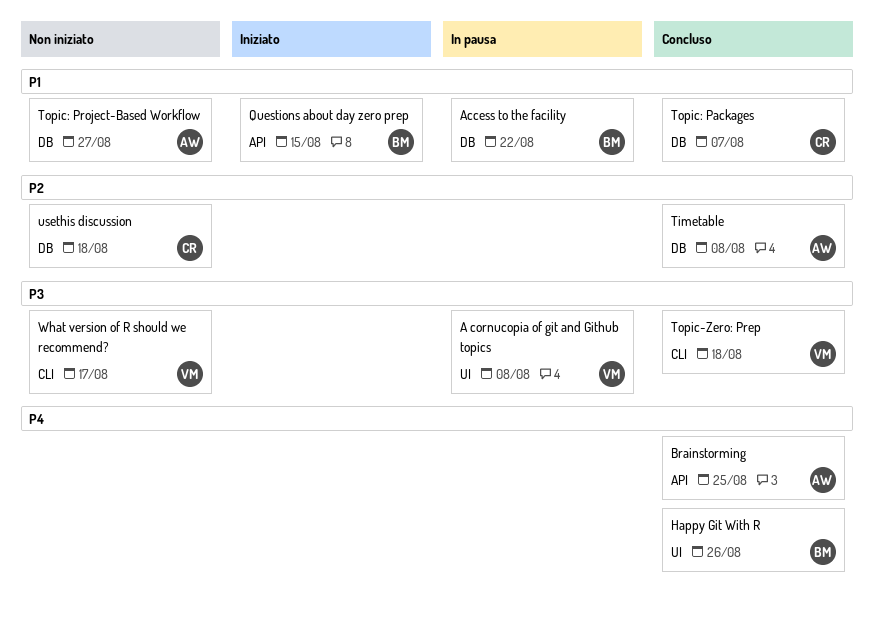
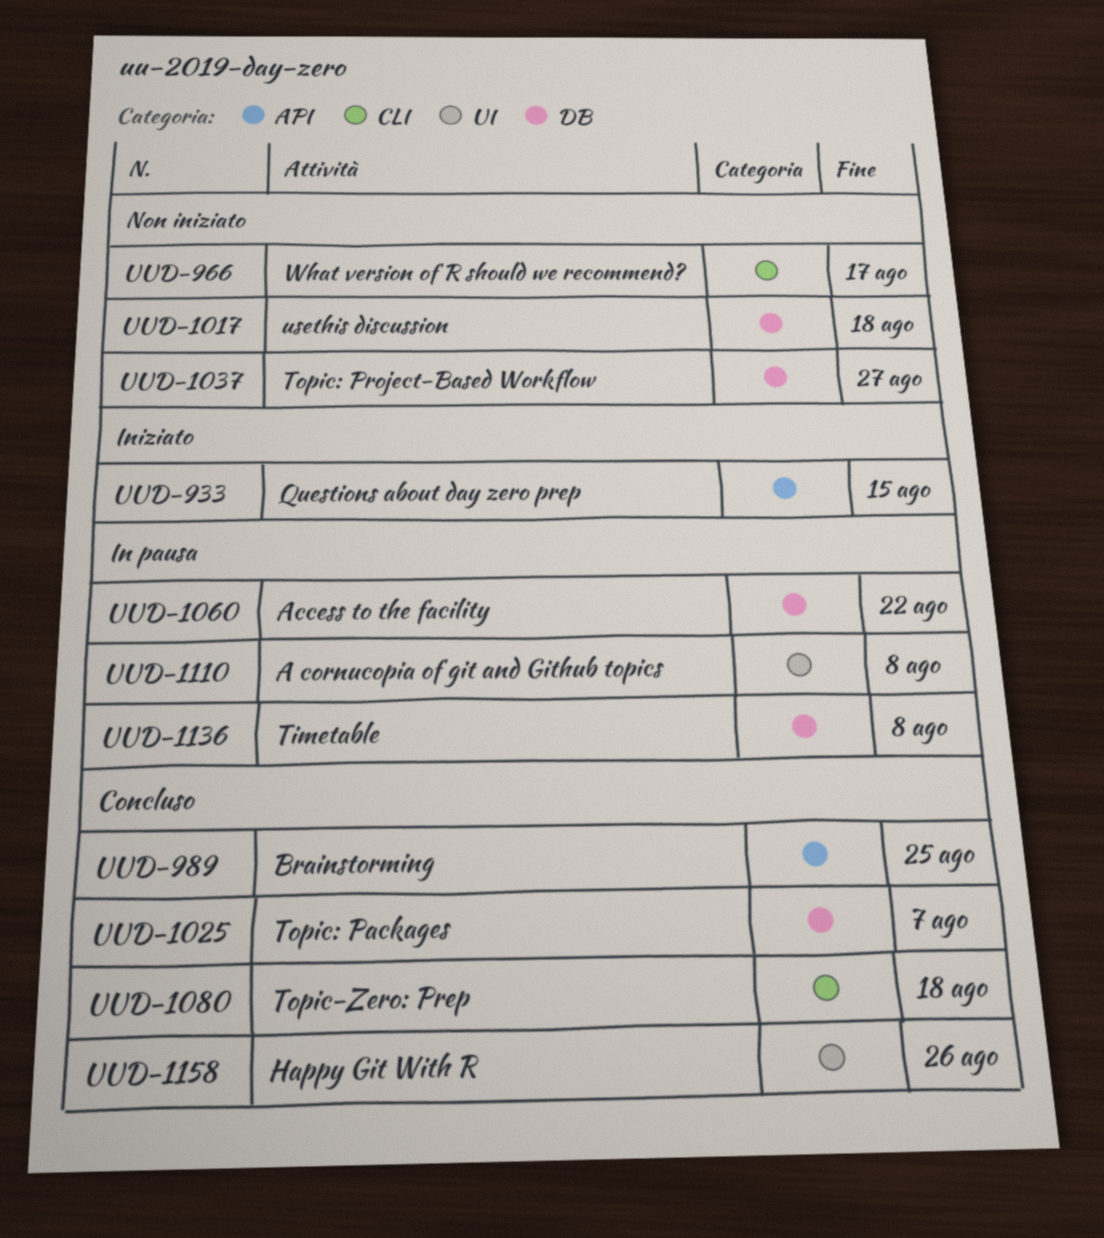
Timetable, status: Concluso -> In pausa

